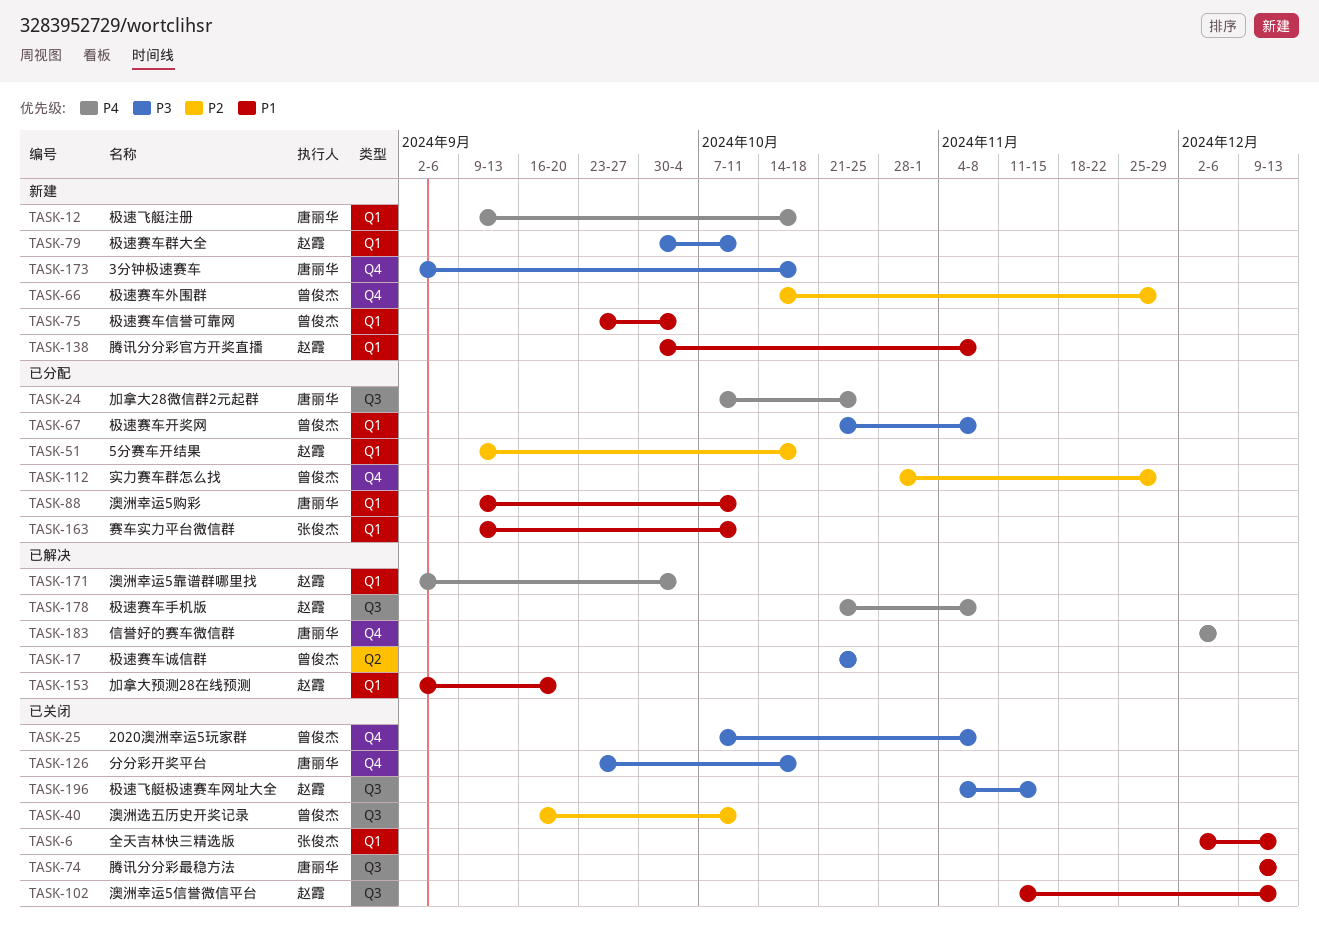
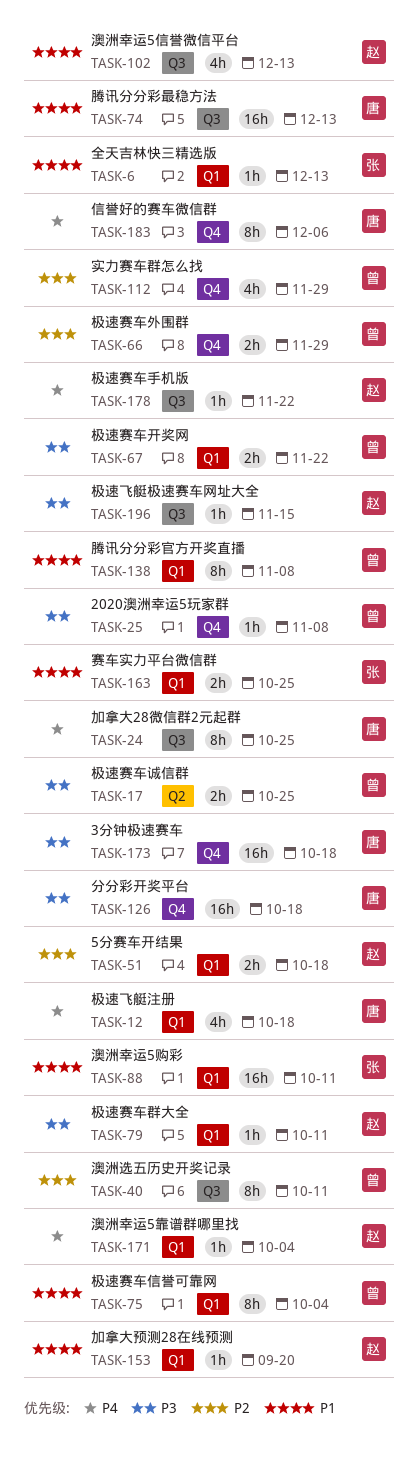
TASK-67, due: Nov 8 -> Nov 22
TASK-88, owner: 唐丽华 -> 张俊杰
TASK-138, owner: 赵霞 -> 曾俊杰
TASK-163, due: Oct 11 -> Oct 25
TASK-178, due: Nov 8 -> Nov 22

